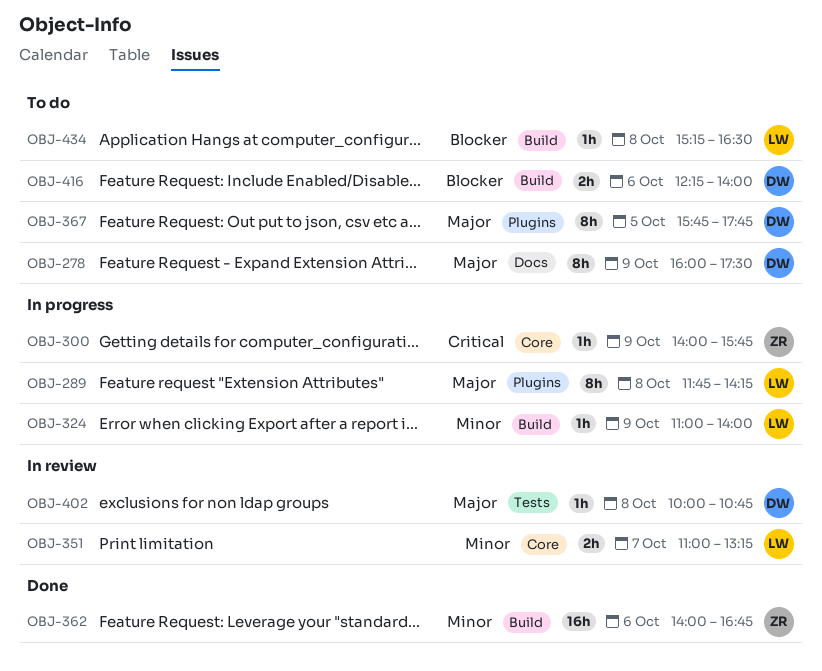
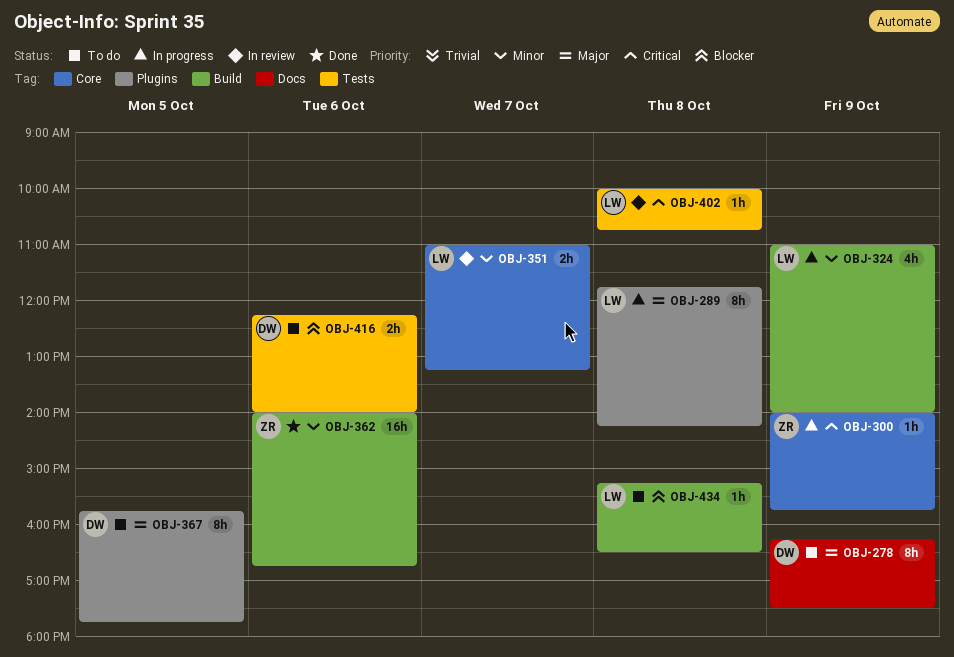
OBJ-278, begins: 16:00 -> 16:15
OBJ-324, estimate: 1h -> 4h
OBJ-402, owner: DW -> LW
OBJ-402, priority: Major -> Critical
OBJ-416, label: Build -> Tests

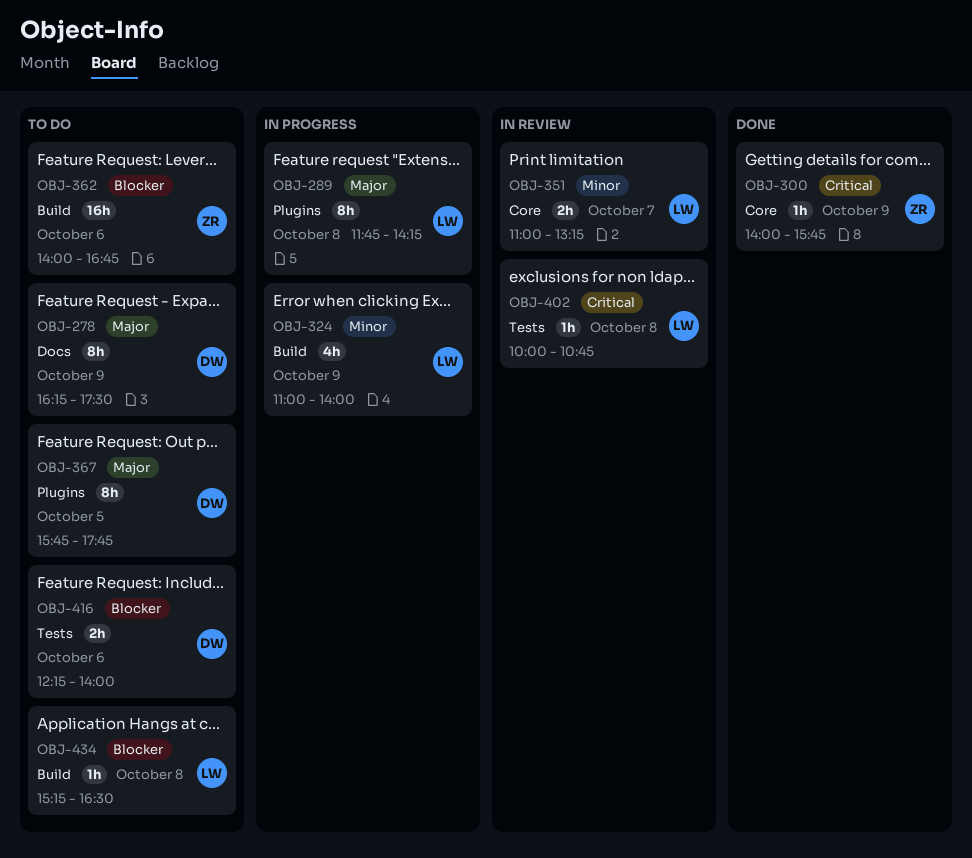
OBJ-300, status: In progress -> Done
OBJ-362, status: Done -> To do
OBJ-362, priority: Minor -> Blocker

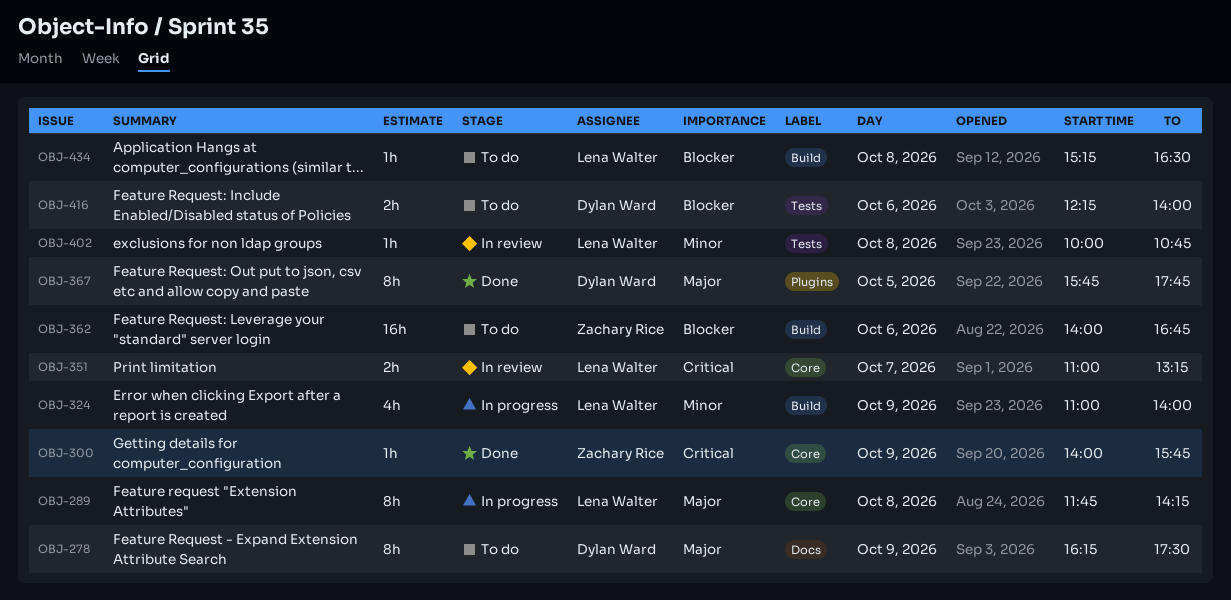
OBJ-289, label: Plugins -> Core
OBJ-351, priority: Minor -> Critical
OBJ-367, status: To do -> Done
OBJ-402, priority: Critical -> Minor

